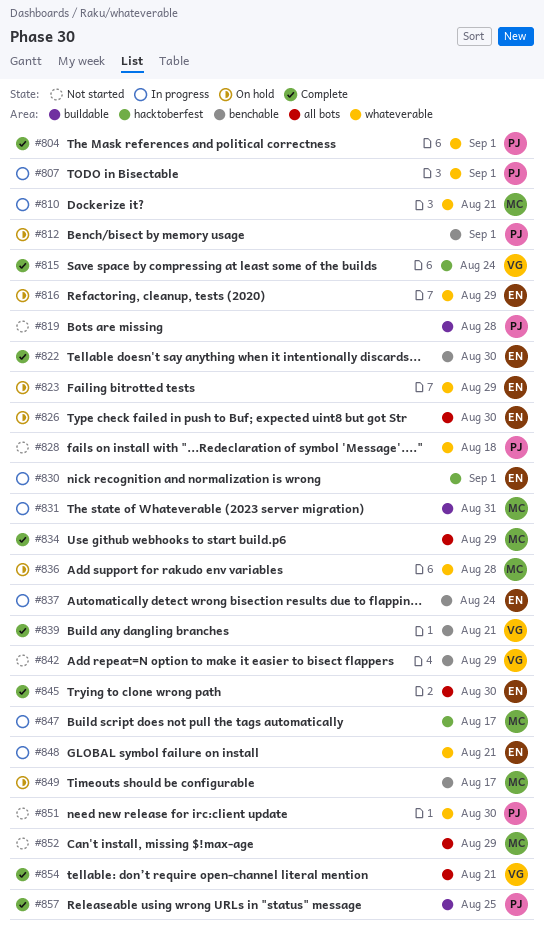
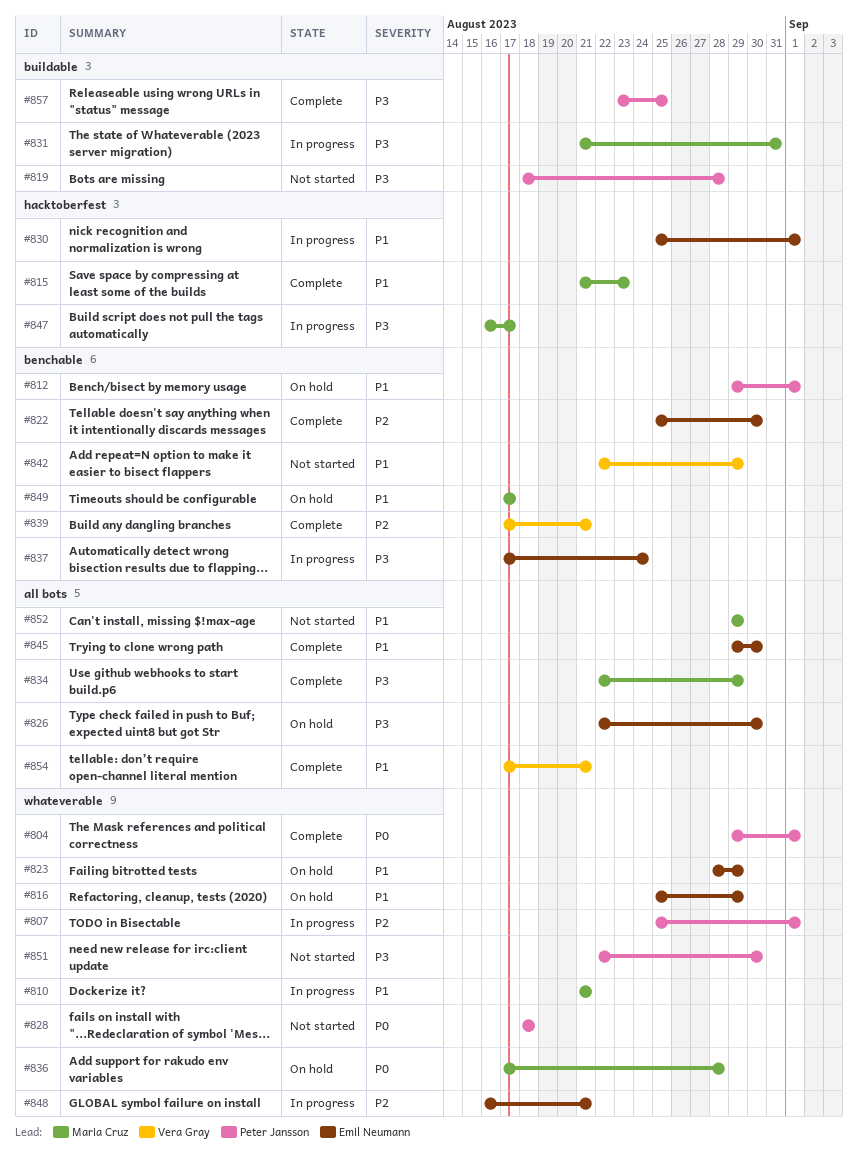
#815, owner: Vera Gray -> Maria Cruz
#815, due: Aug 24 -> Aug 23

